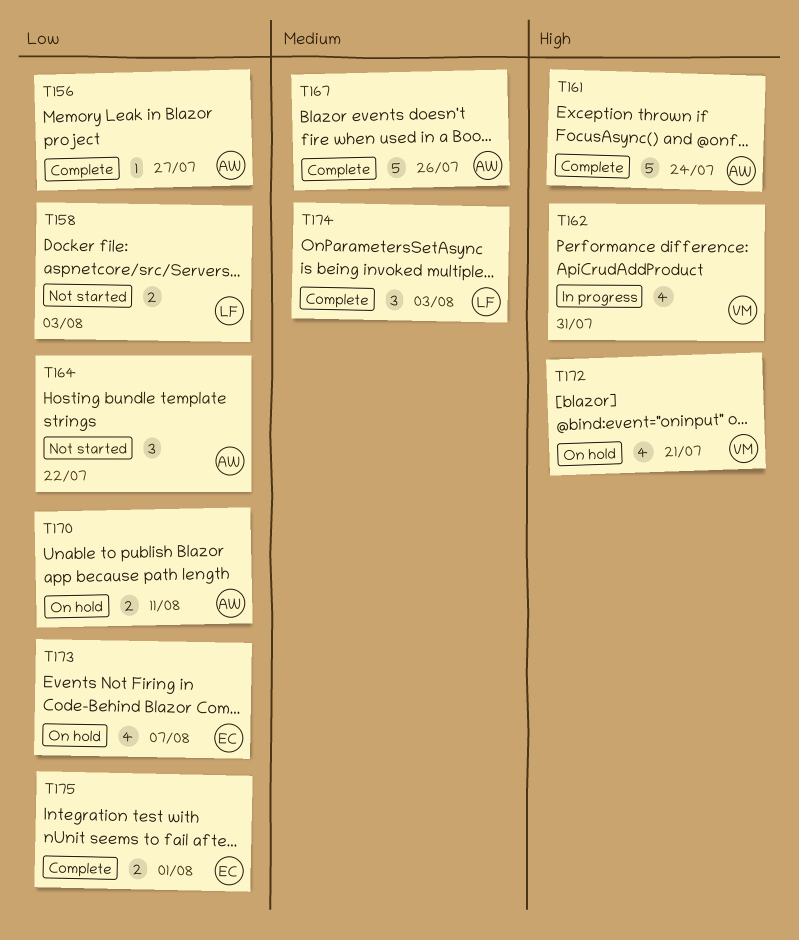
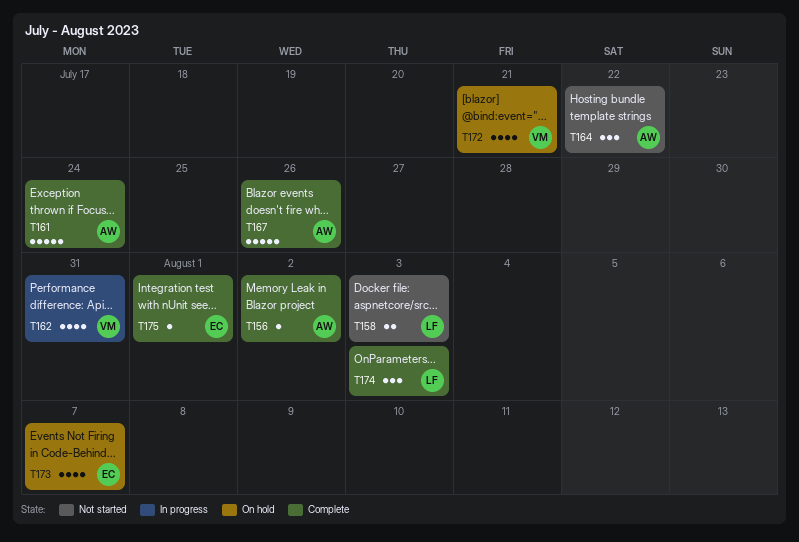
T156, due: Jul 27 -> Aug 2
T170: present -> none
T175, estimate: 2 -> 1

